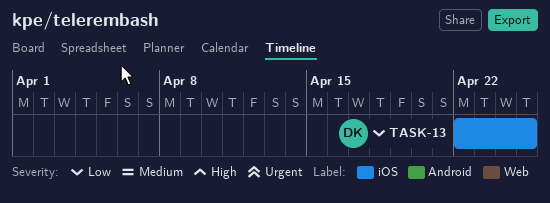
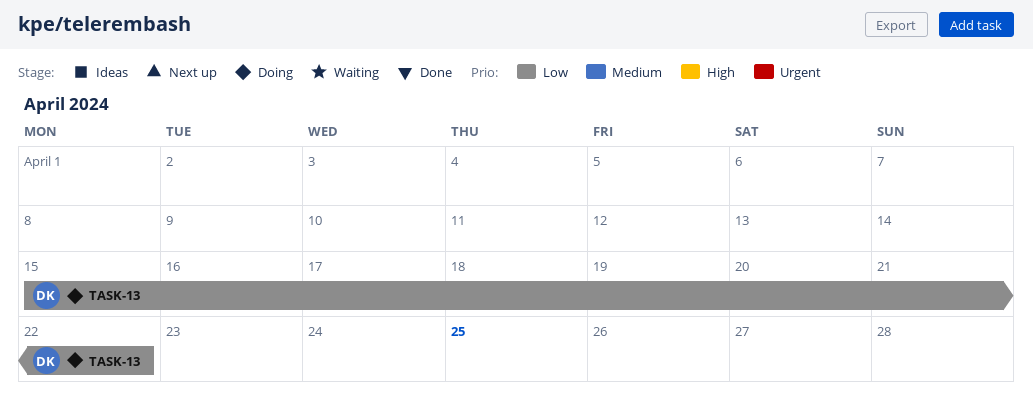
TASK-13, start: Apr 22 -> Apr 15
TASK-13, due: Apr 25 -> Apr 22

